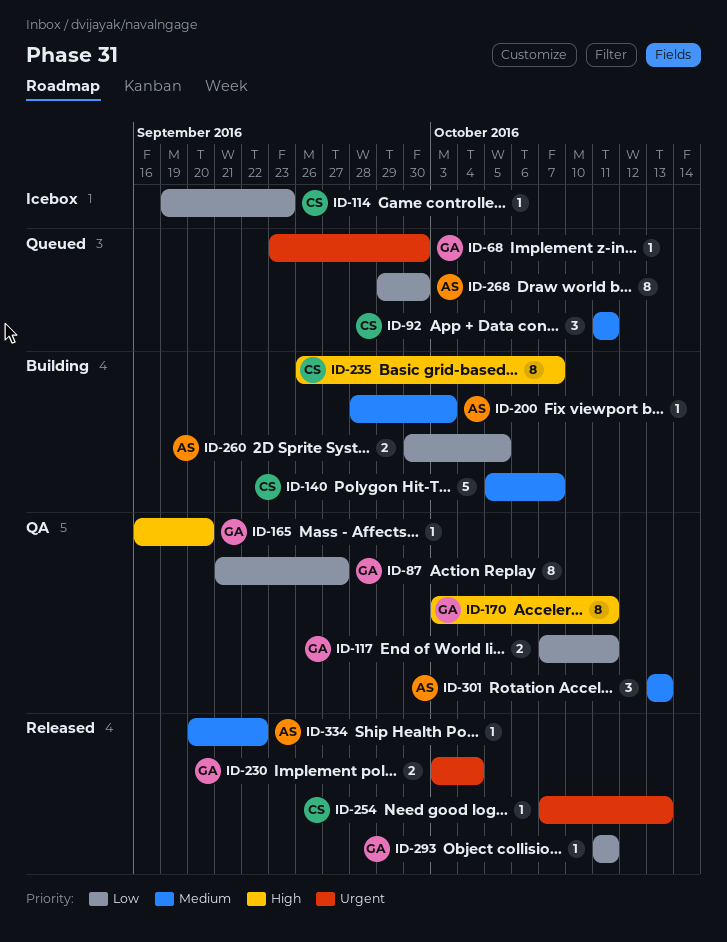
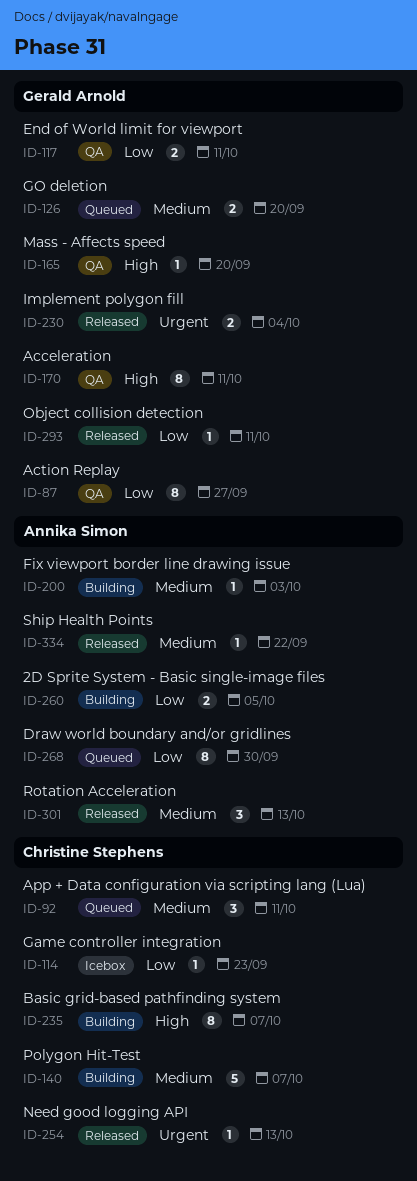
ID-68: present -> none
ID-126: none -> present
ID-301, status: QA -> Released

